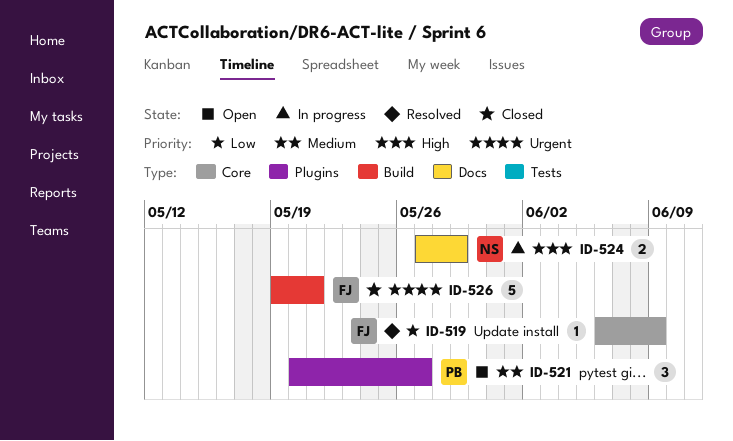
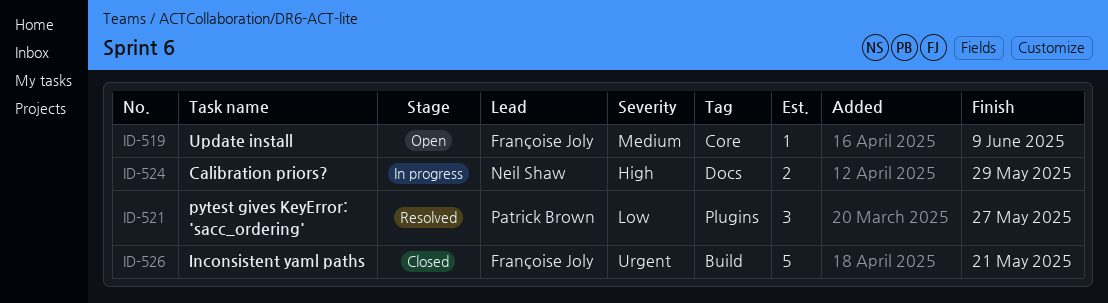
ID-519, status: Resolved -> Open
ID-519, priority: Low -> Medium
ID-521, status: Open -> Resolved
ID-521, priority: Medium -> Low

